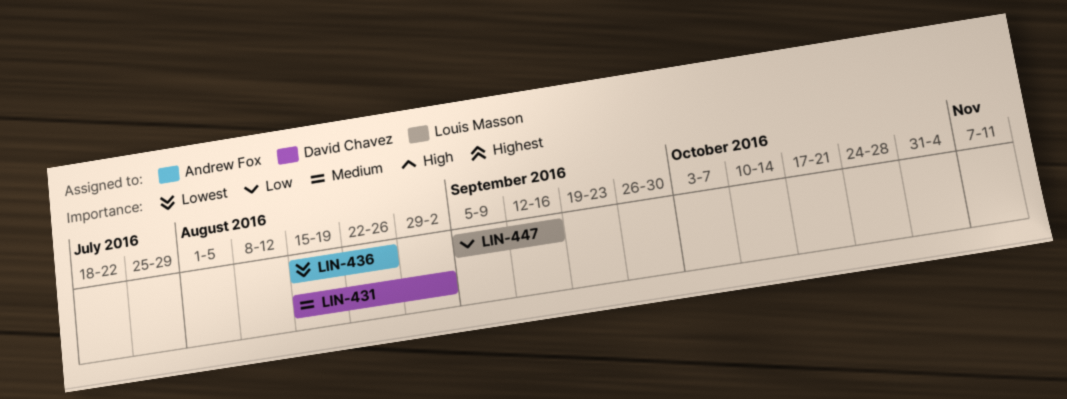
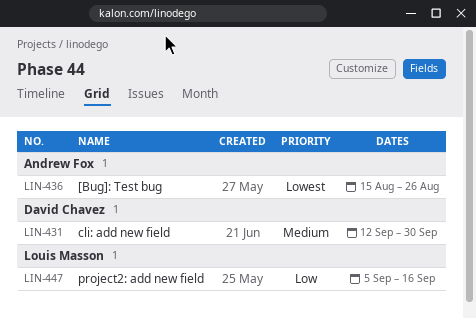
LIN-431, start: Aug 15 -> Sep 12
LIN-431, due: Sep 2 -> Sep 30

